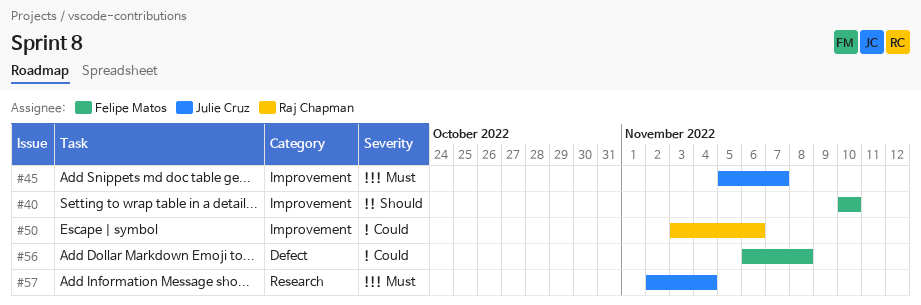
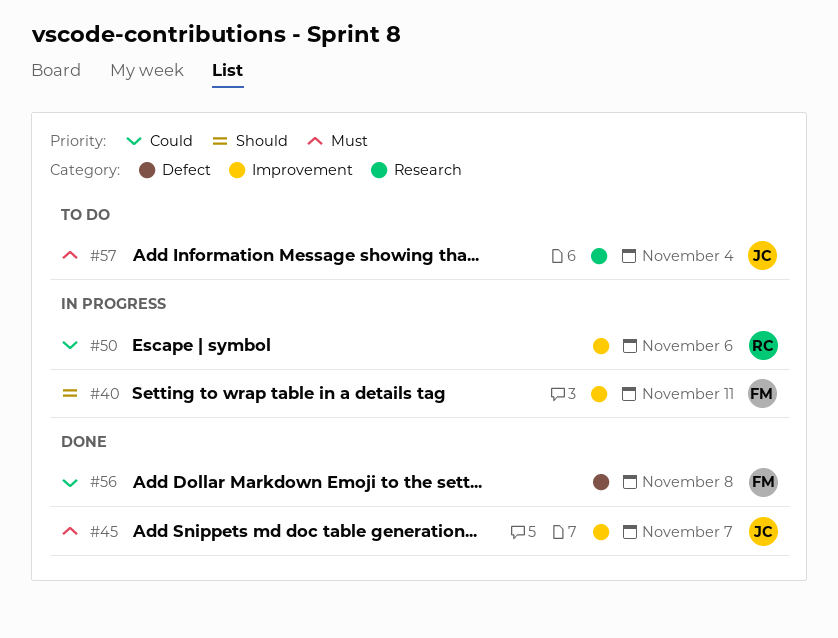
#40, due: Nov 10 -> Nov 11

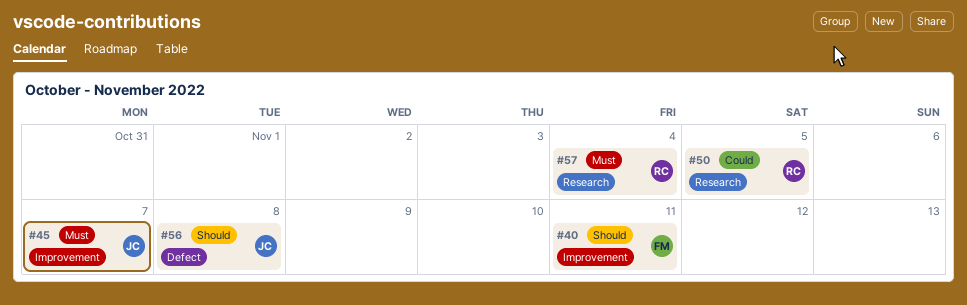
#50, label: Improvement -> Research
#50, due: Nov 6 -> Nov 5
#56, owner: FM -> JC
#56, priority: Could -> Should
#57, owner: JC -> RC

